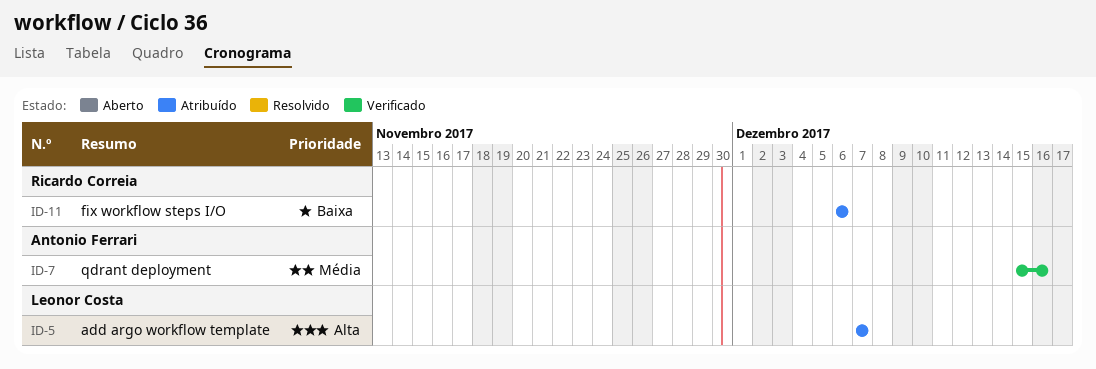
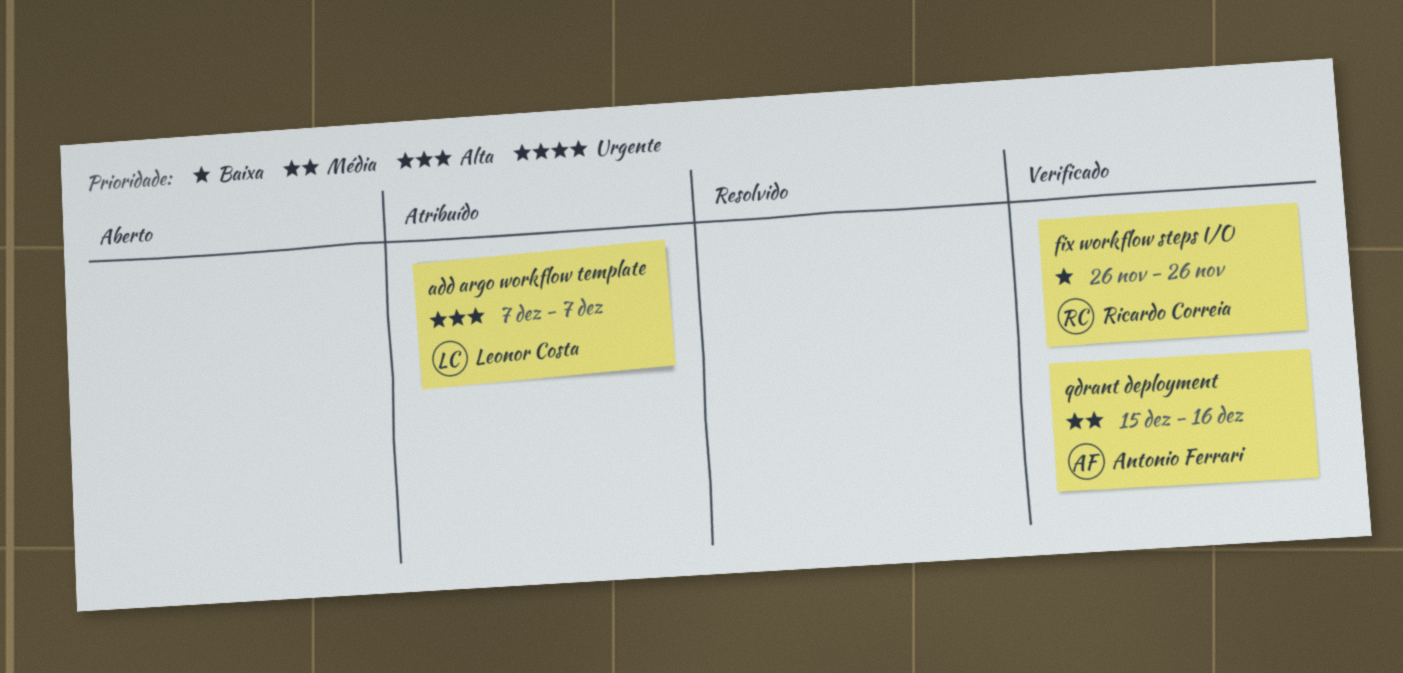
fix workflow steps I/O, status: Atribuído -> Verificado
fix workflow steps I/O, start: Dec 6 -> Nov 26
fix workflow steps I/O, due: Dec 6 -> Nov 26

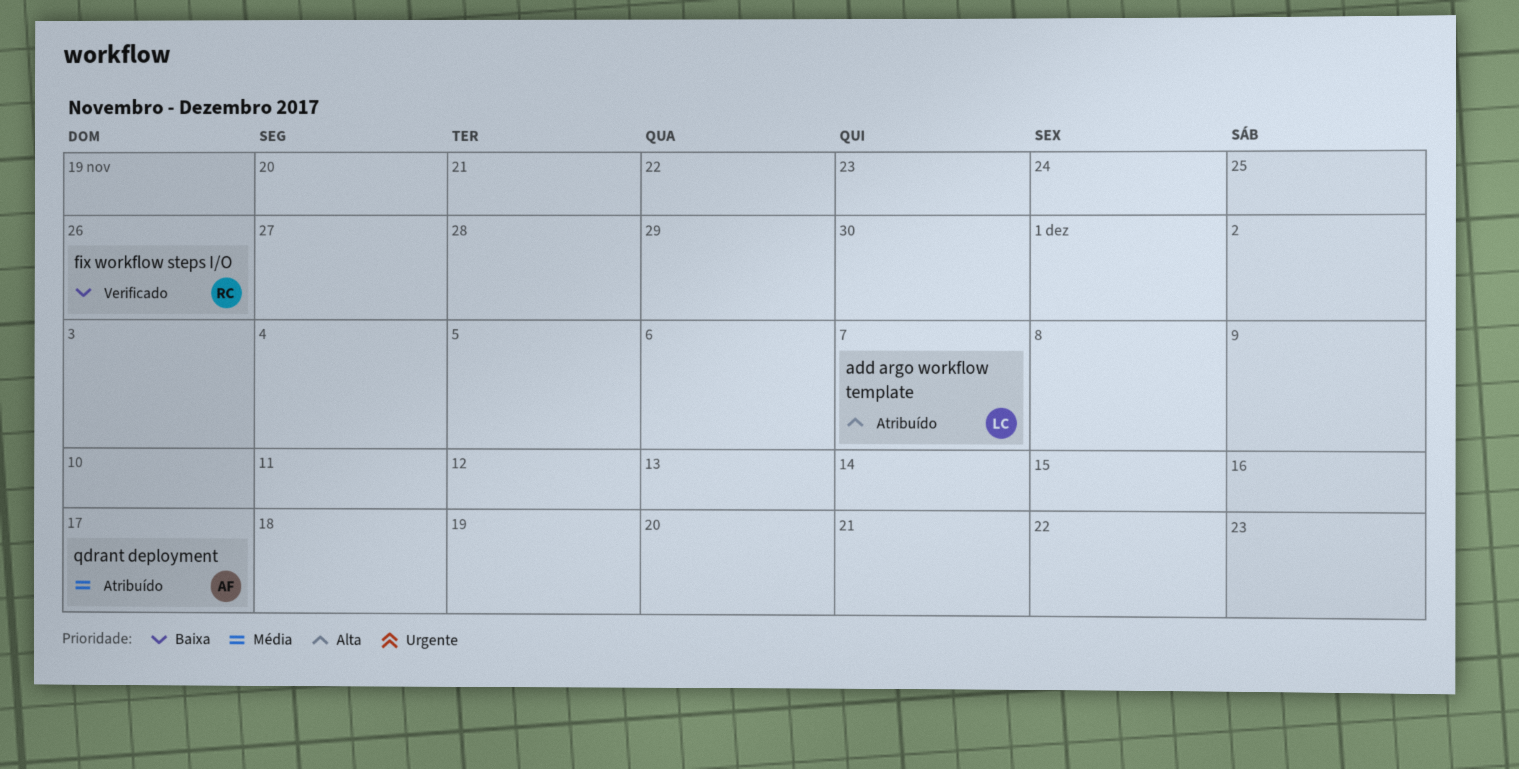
qdrant deployment, status: Verificado -> Atribuído
qdrant deployment, due: Dec 16 -> Dec 17

